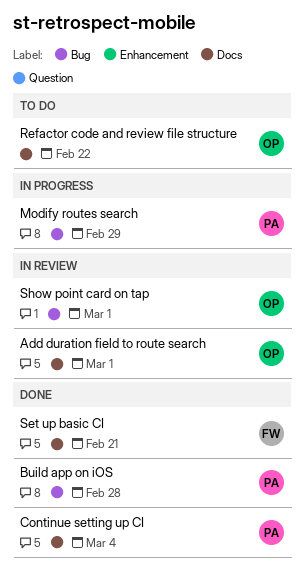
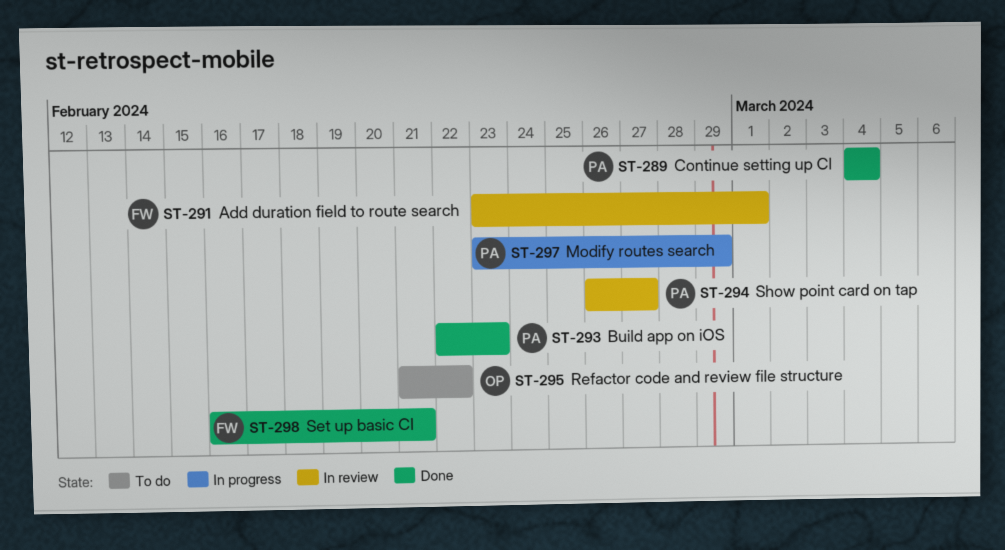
Add duration field to route search, owner: OP -> FW
Build app on iOS, due: Feb 28 -> Feb 23
Show point card on tap, owner: OP -> PA
Show point card on tap, due: Mar 1 -> Feb 27

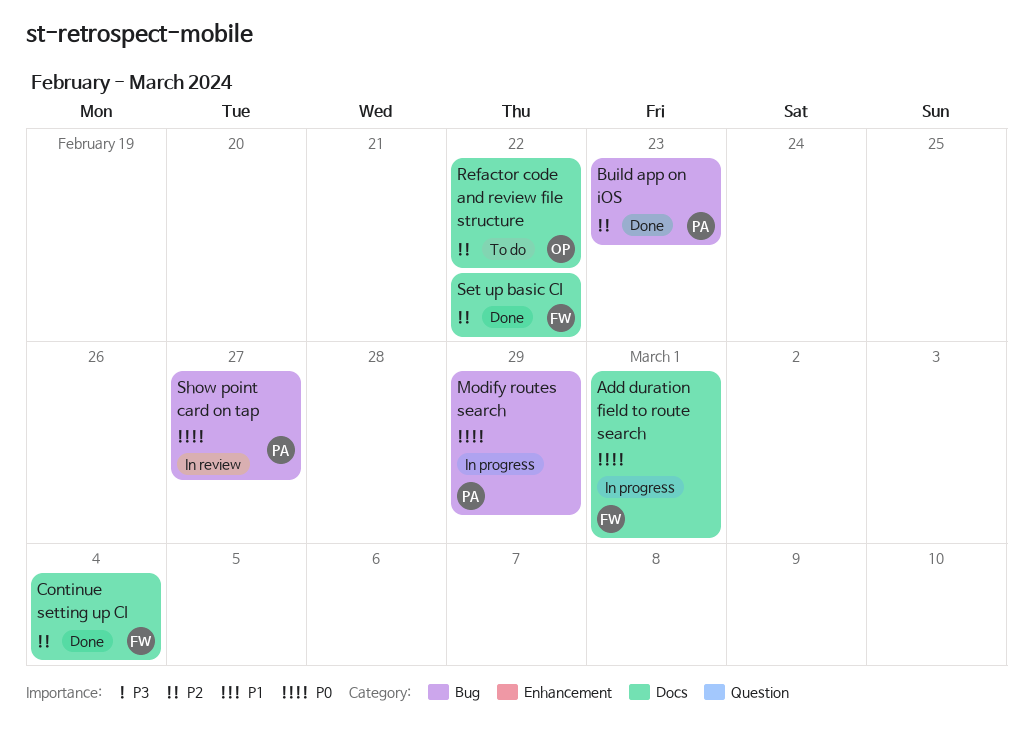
Add duration field to route search, status: In review -> In progress
Continue setting up CI, owner: PA -> FW
Set up basic CI, due: Feb 21 -> Feb 22

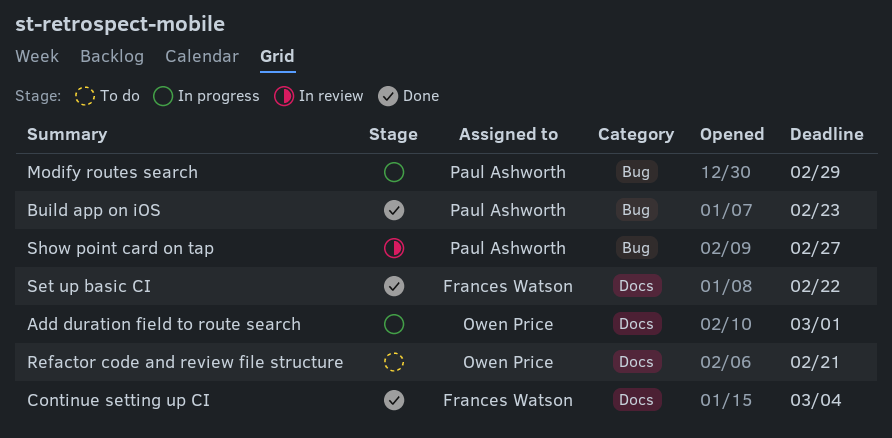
Add duration field to route search, owner: Frances Watson -> Owen Price
Refactor code and review file structure, due: Feb 22 -> Feb 21

